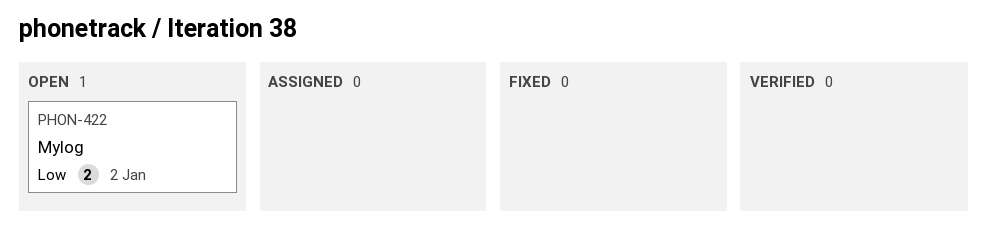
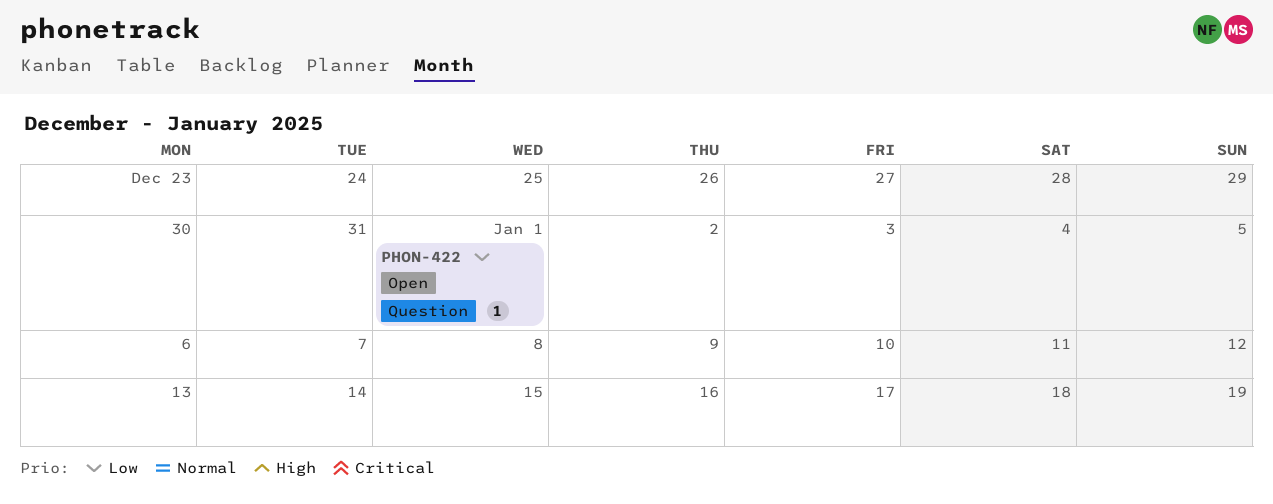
PHON-422, estimate: 2 -> 1
PHON-422, due: Jan 2 -> Jan 1

